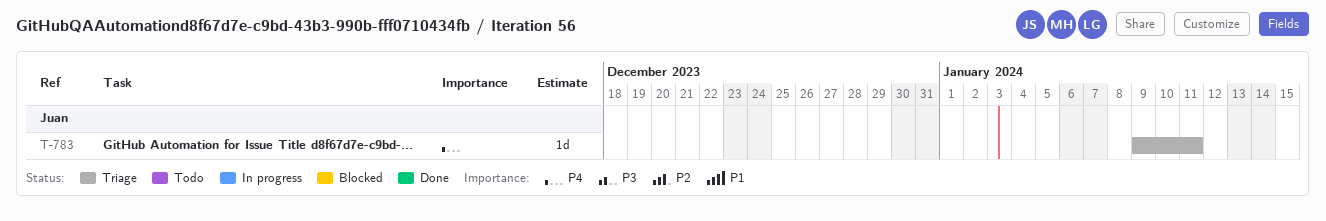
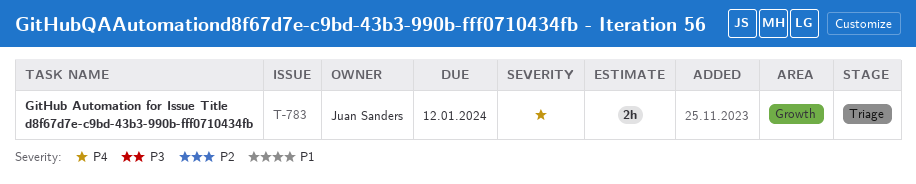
T-783, estimate: 1d -> 2h
T-783, due: Jan 11 -> Jan 12

